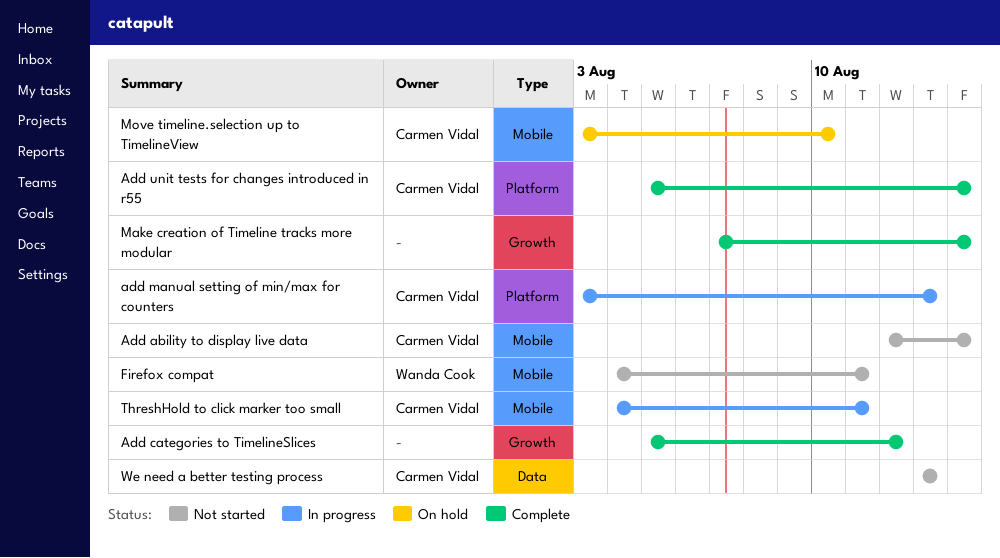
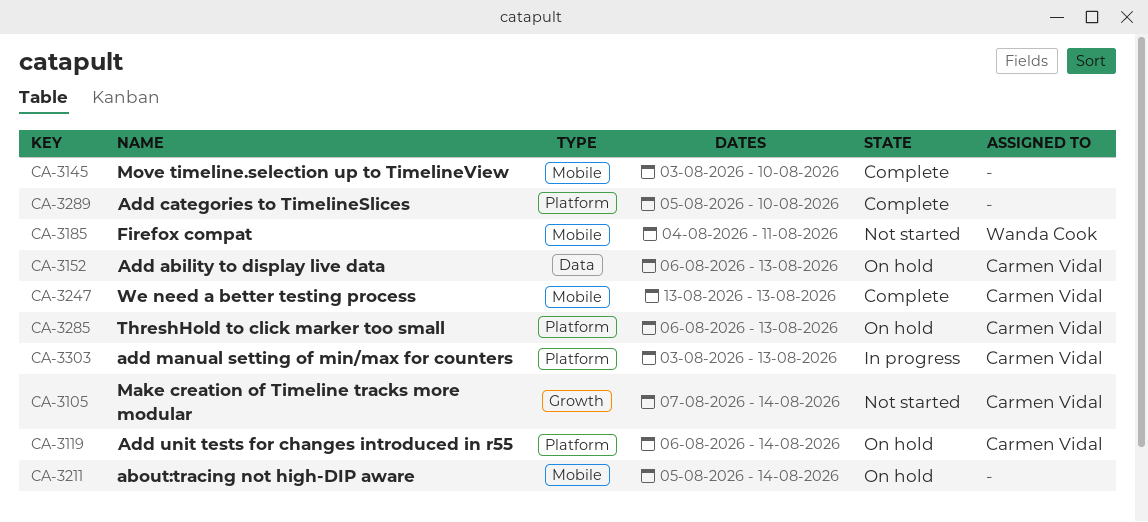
about:tracing not high-DIP aware: none -> present
Add ability to display live data, status: Not started -> On hold
Add ability to display live data, label: Mobile -> Data
Add ability to display live data, start: Aug 12 -> Aug 6
Add ability to display live data, due: Aug 14 -> Aug 13
Add categories to TimelineSlices, label: Growth -> Platform
Add categories to TimelineSlices, due: Aug 12 -> Aug 10
Add unit tests for changes introduced in r55, status: Complete -> On hold
Add unit tests for changes introduced in r55, start: Aug 5 -> Aug 6
Make creation of Timeline tracks more modular, status: Complete -> Not started
Make creation of Timeline tracks more modular, owner: none -> Carmen Vidal
Move timeline.selection up to TimelineView, status: On hold -> Complete
Move timeline.selection up to TimelineView, owner: Carmen Vidal -> none
ThreshHold to click marker too small, status: In progress -> On hold
ThreshHold to click marker too small, label: Mobile -> Platform
ThreshHold to click marker too small, start: Aug 4 -> Aug 6
ThreshHold to click marker too small, due: Aug 11 -> Aug 13
We need a better testing process, status: Not started -> Complete
We need a better testing process, label: Data -> Mobile

